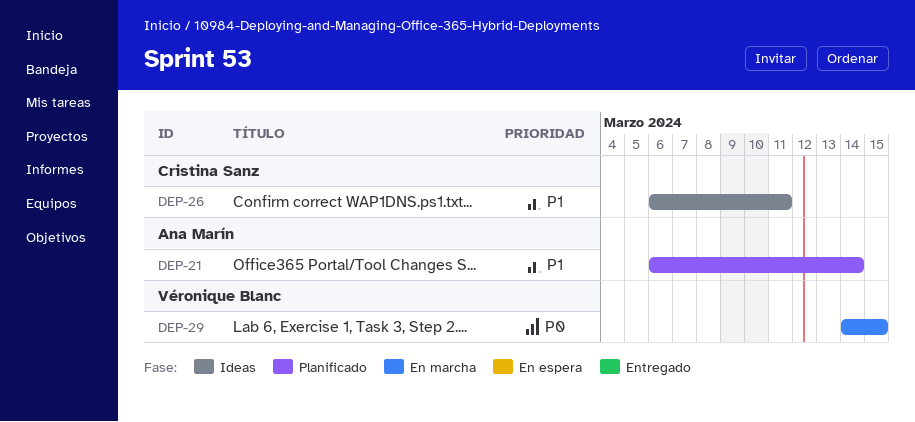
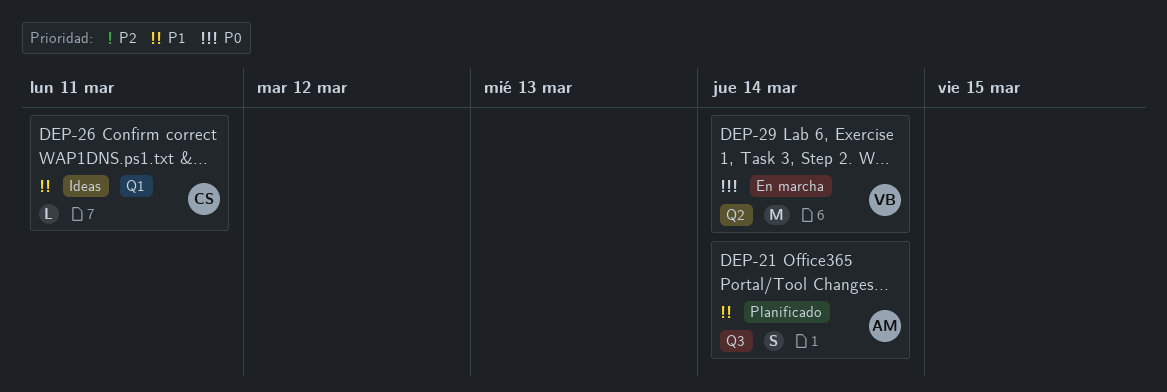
DEP-29, due: Mar 15 -> Mar 14

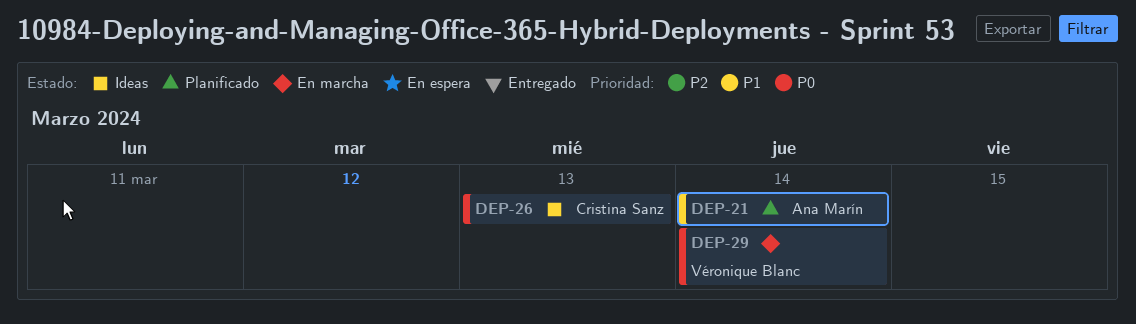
DEP-26, priority: P1 -> P0
DEP-26, due: Mar 11 -> Mar 13

